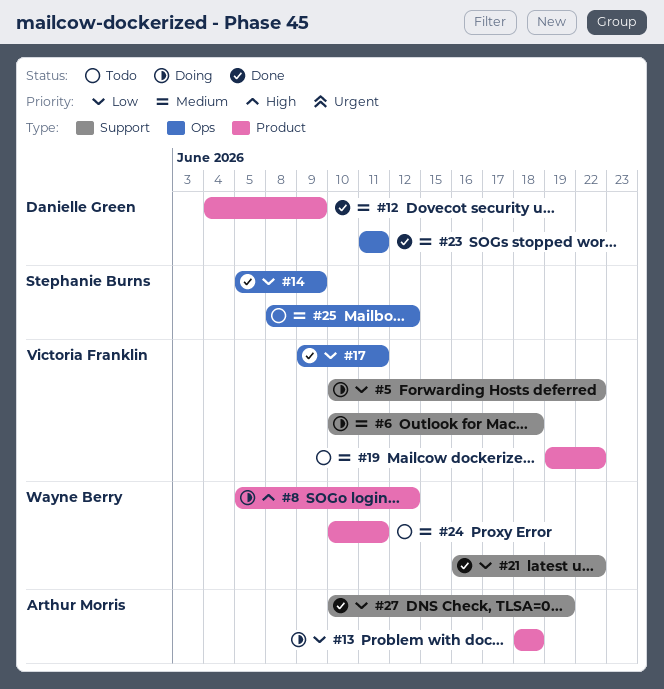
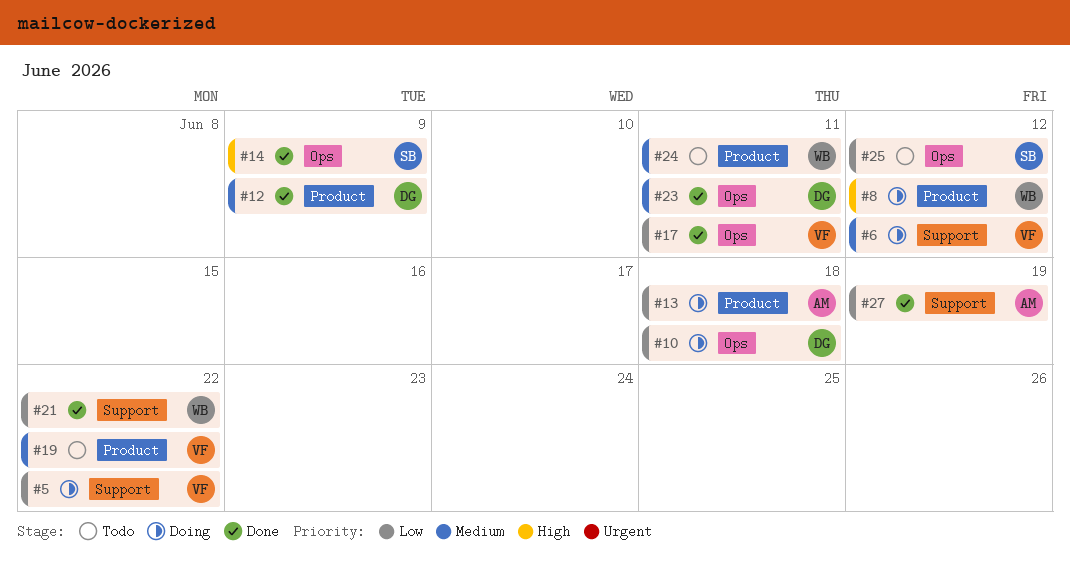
#6, due: Jun 18 -> Jun 12
#10: none -> present
#14, priority: Low -> High
#25, priority: Medium -> Low

